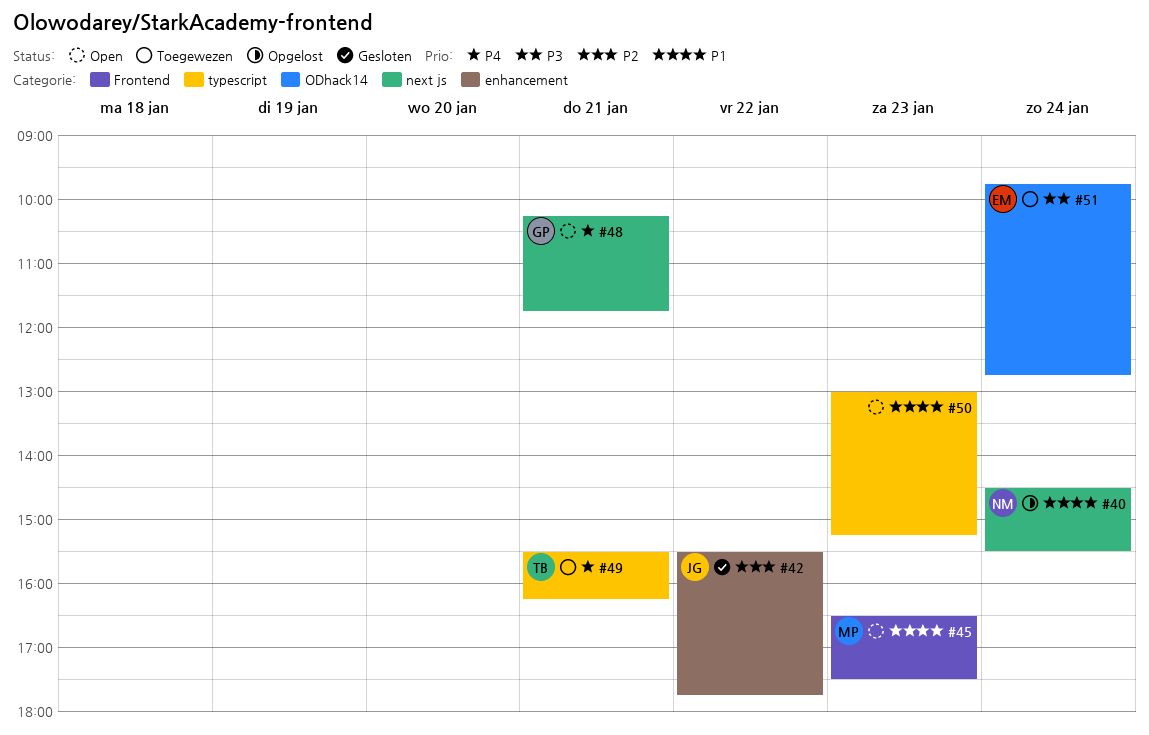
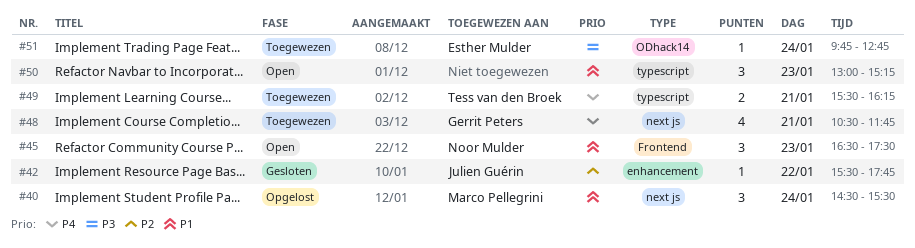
#40, owner: Noor Mulder -> Marco Pellegrini
#45, owner: Marco Pellegrini -> Noor Mulder
#48, status: Open -> Toegewezen
#48, begins: 10:15 -> 10:30

